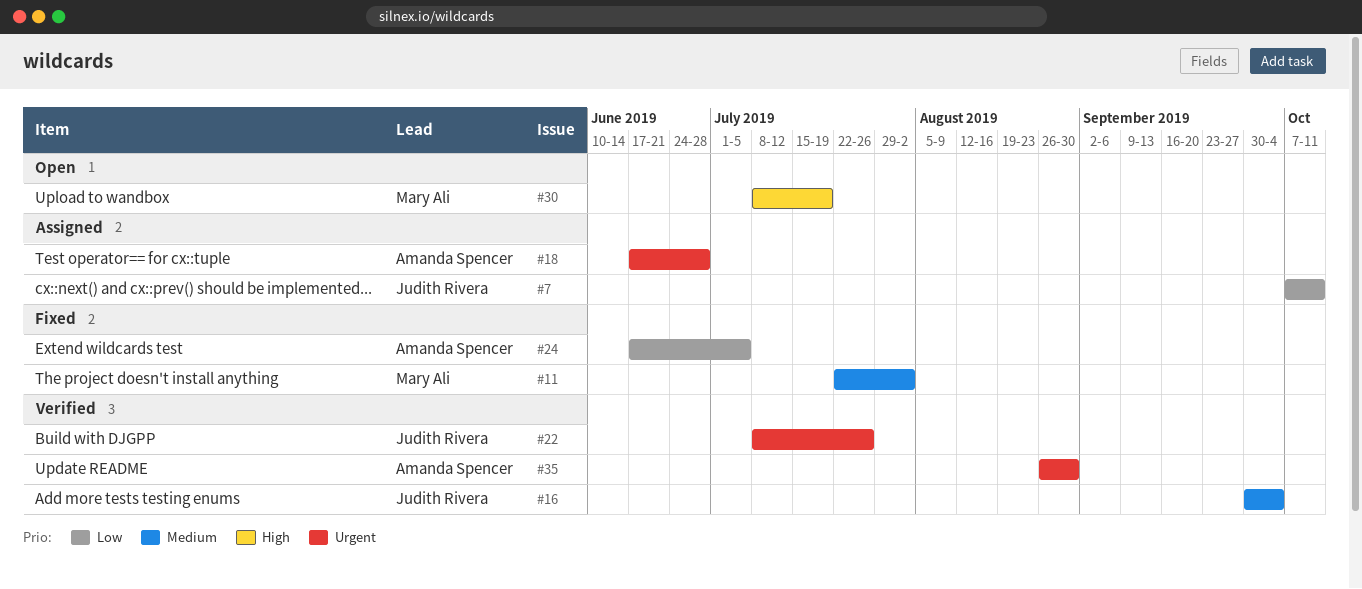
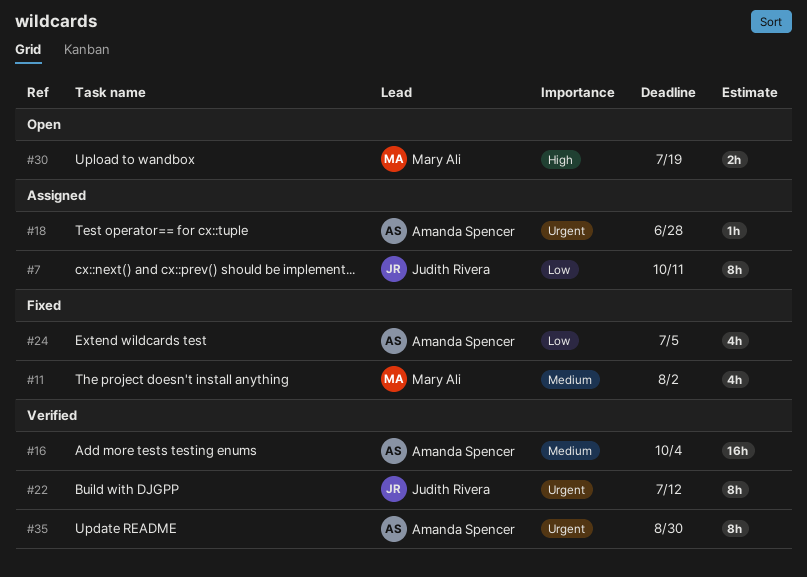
#16, owner: Judith Rivera -> Amanda Spencer
#22, due: Jul 26 -> Jul 12

